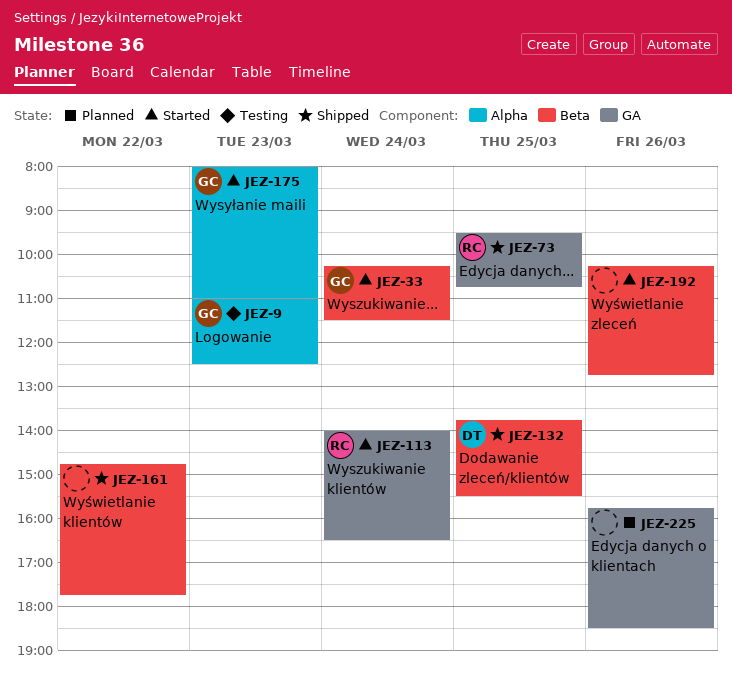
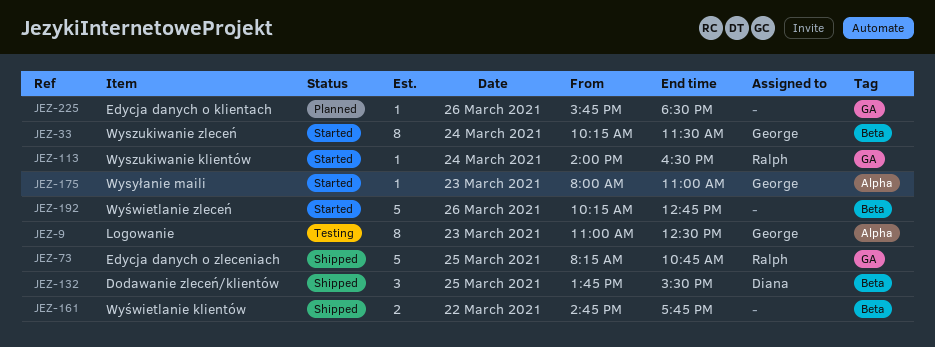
JEZ-73, begins: 09:30 -> 08:15

